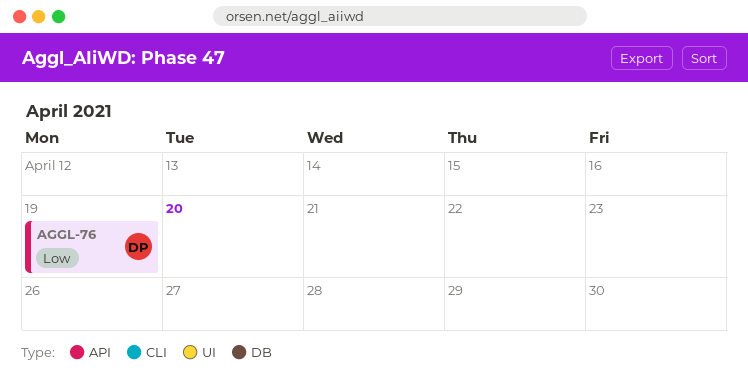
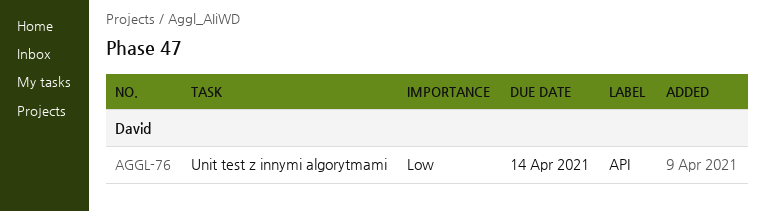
AGGL-76, due: Apr 19 -> Apr 14

